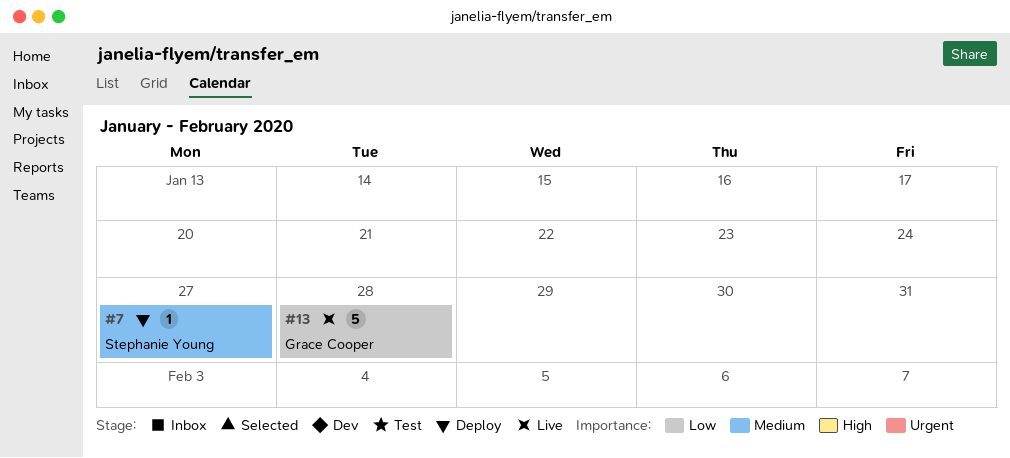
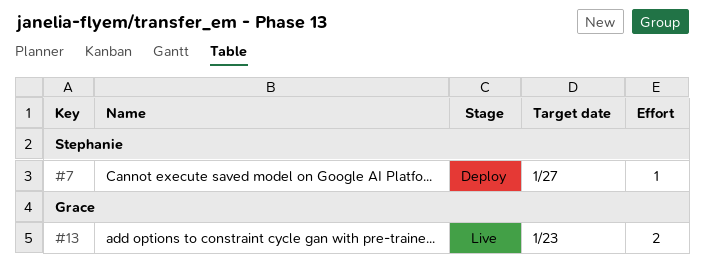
#13, estimate: 5 -> 2
#13, due: Jan 28 -> Jan 23

